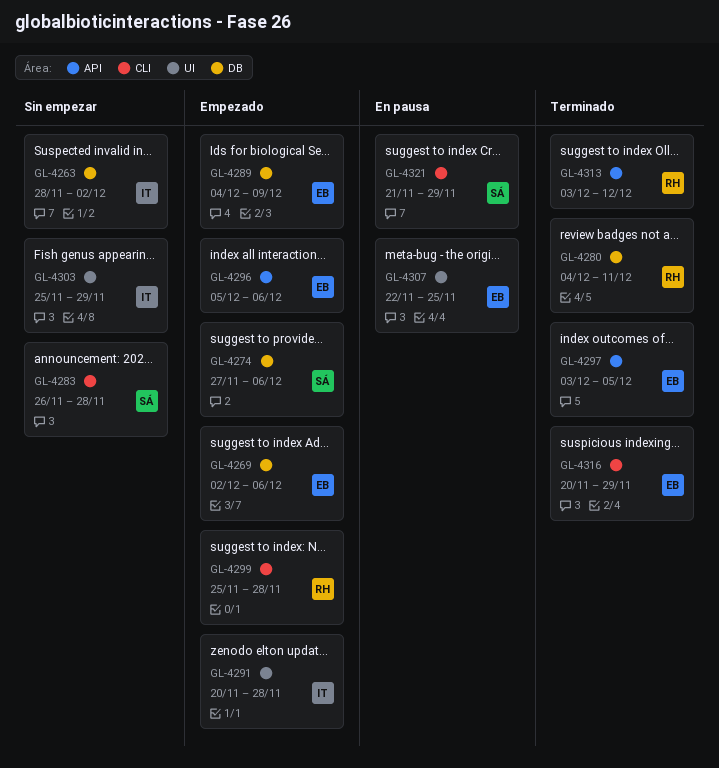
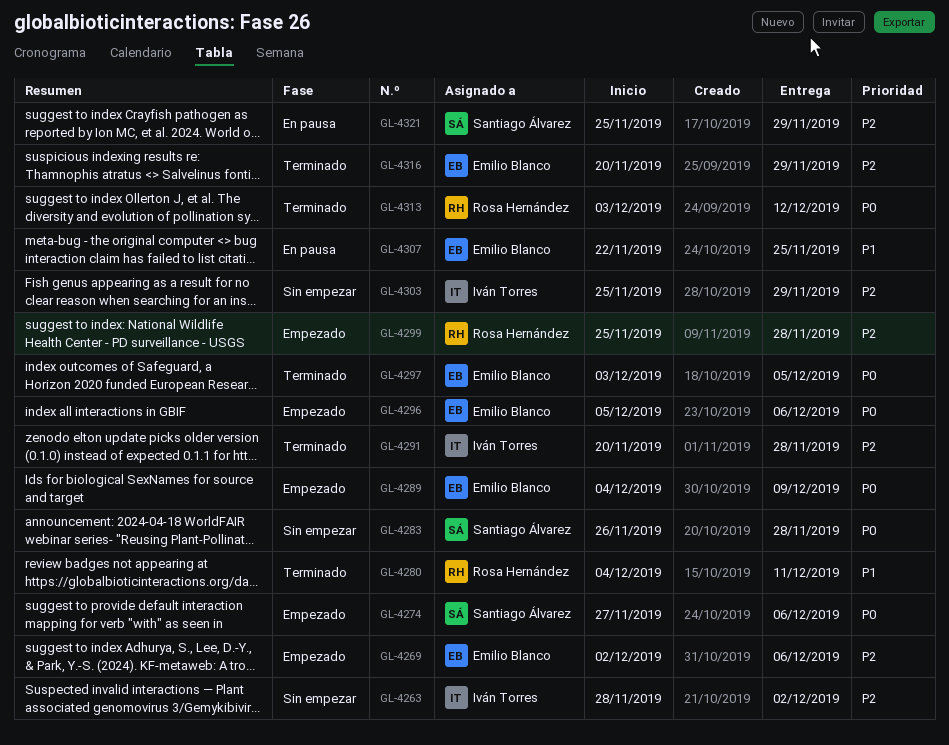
GL-4291, status: Empezado -> Terminado
GL-4321, start: Nov 21 -> Nov 25

